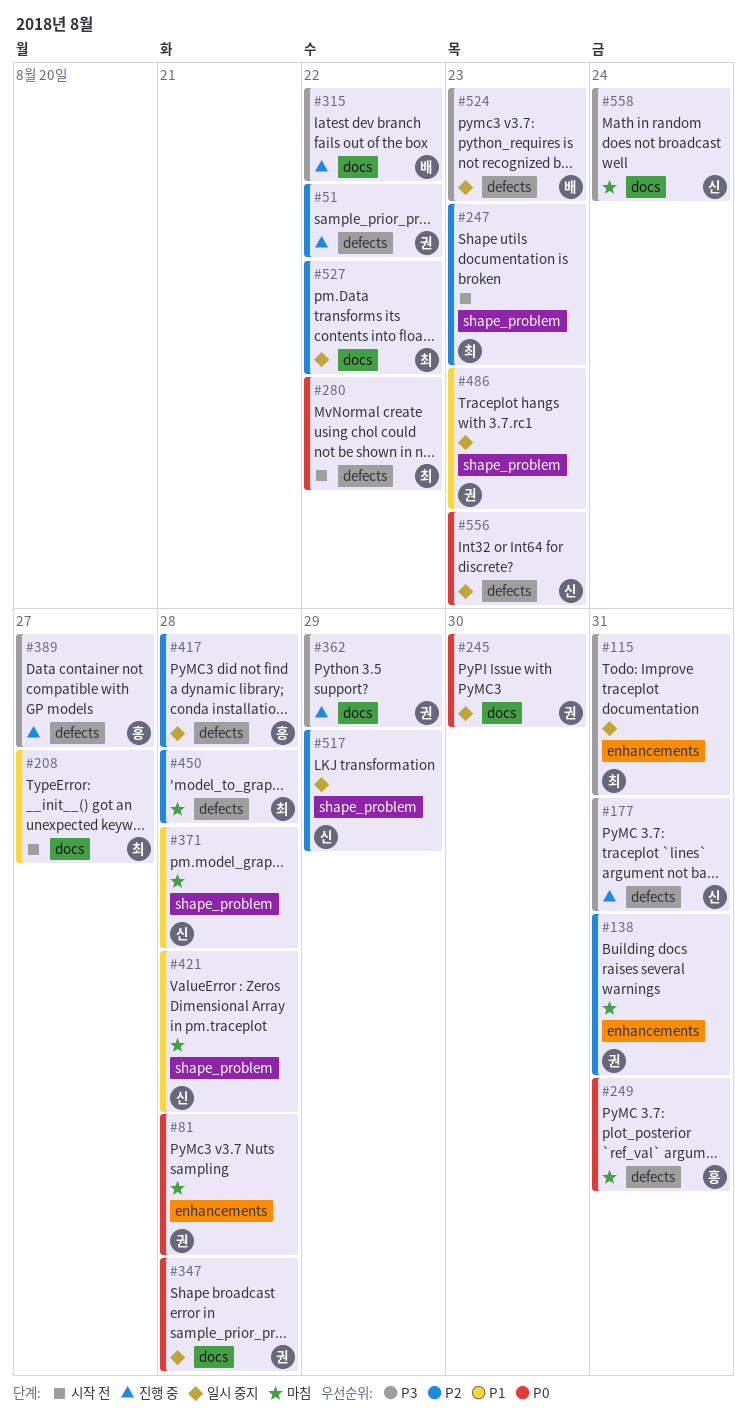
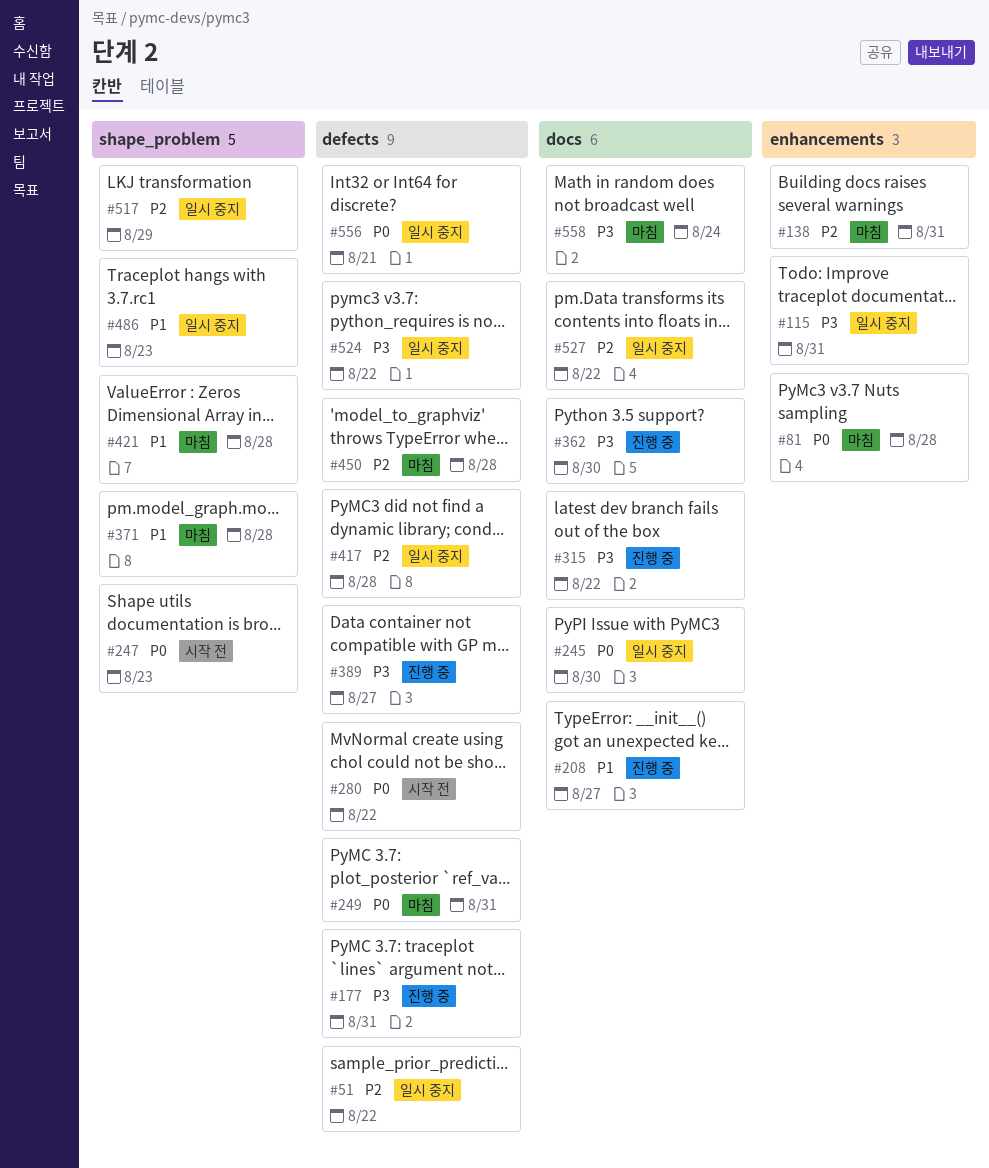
#51, status: 진행 중 -> 일시 중지
#208, status: 시작 전 -> 진행 중
#247, priority: P2 -> P0
#347: present -> none
#362, due: Aug 29 -> Aug 30
#524, due: Aug 23 -> Aug 22
#556, due: Aug 23 -> Aug 21

